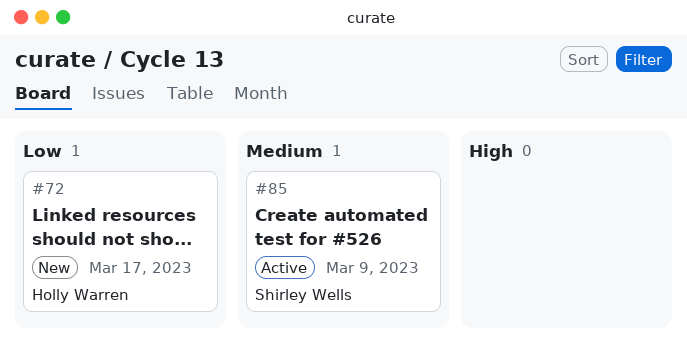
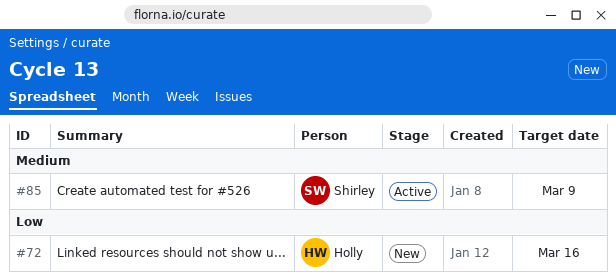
#72, due: Mar 17 -> Mar 16

